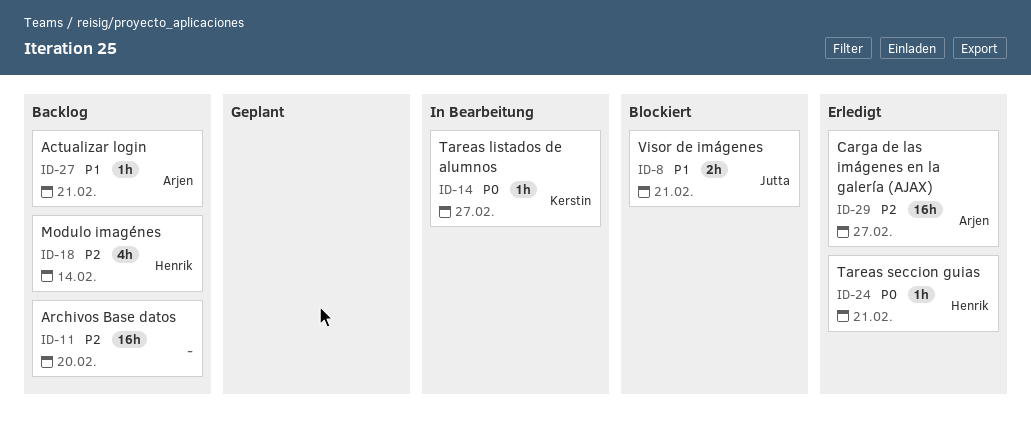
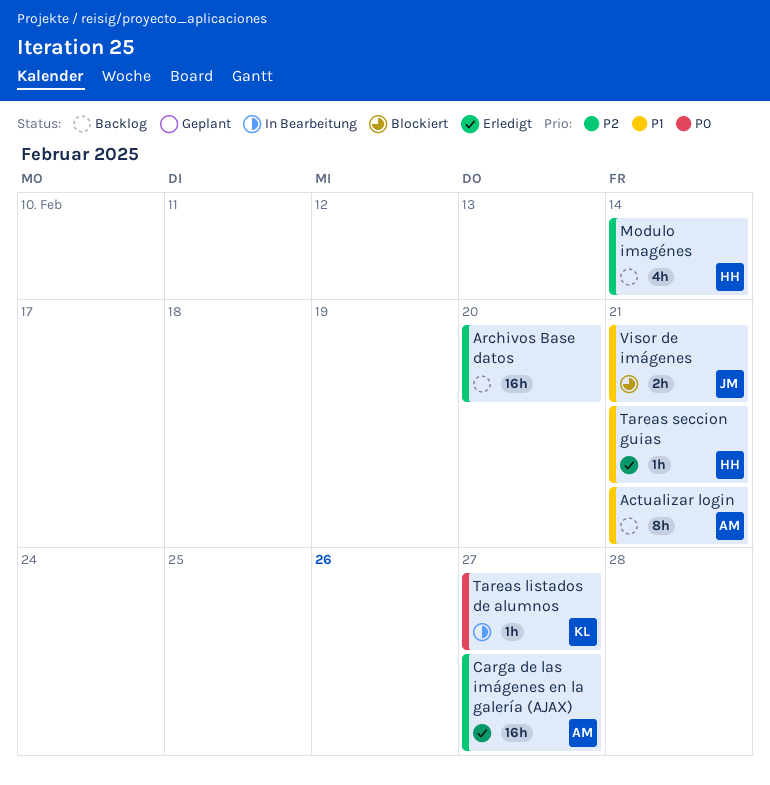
Actualizar login, estimate: 1h -> 8h
Tareas seccion guias, priority: P0 -> P1

